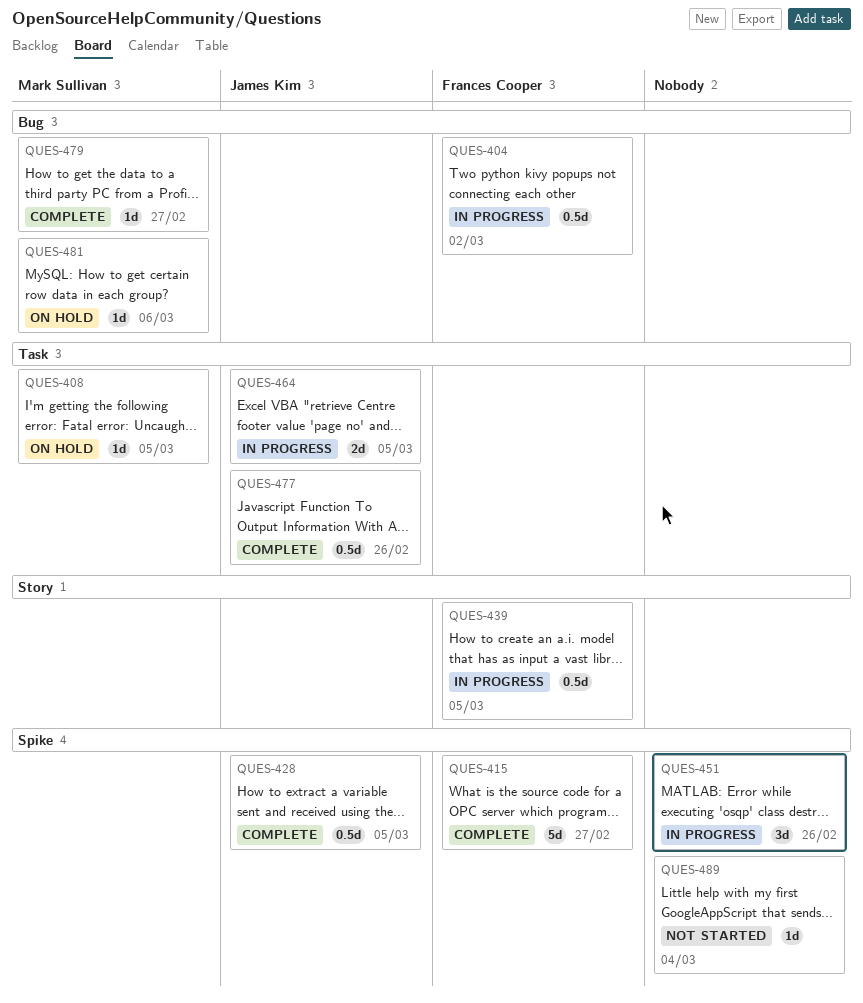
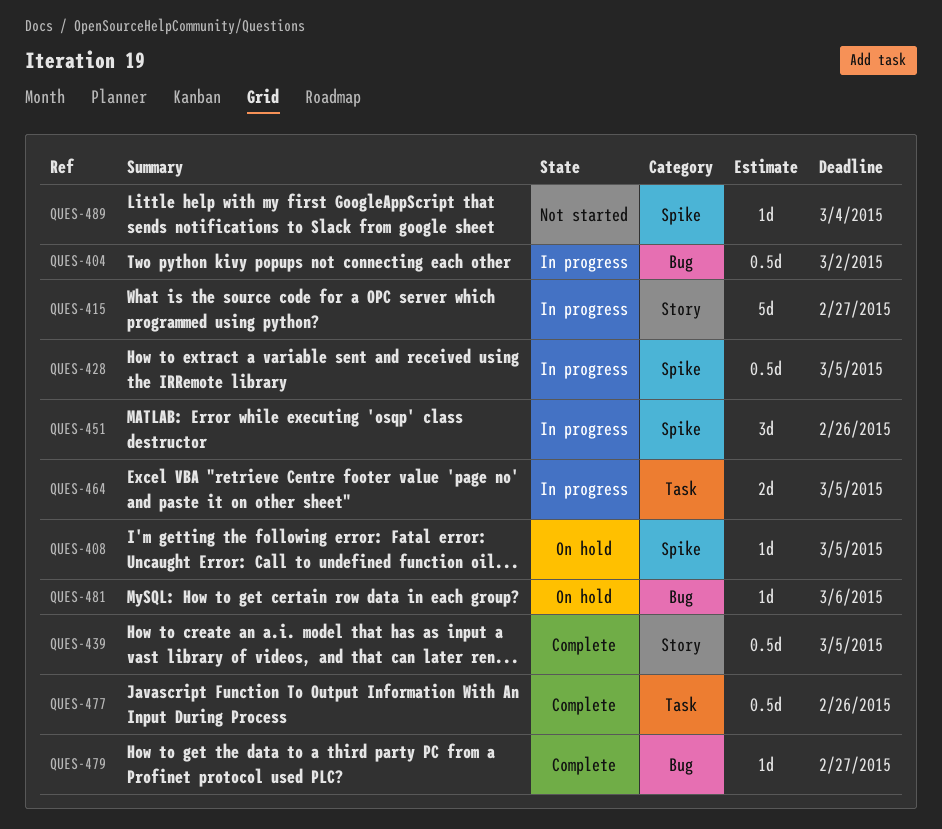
QUES-408, label: Task -> Spike
QUES-415, status: Complete -> In progress
QUES-415, label: Spike -> Story
QUES-428, status: Complete -> In progress
QUES-439, status: In progress -> Complete

